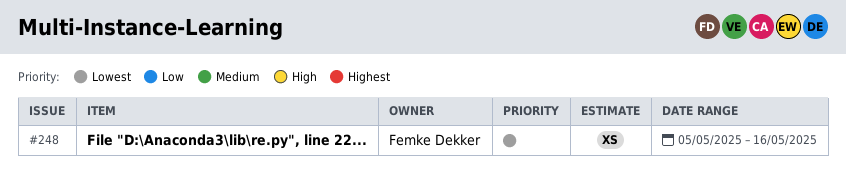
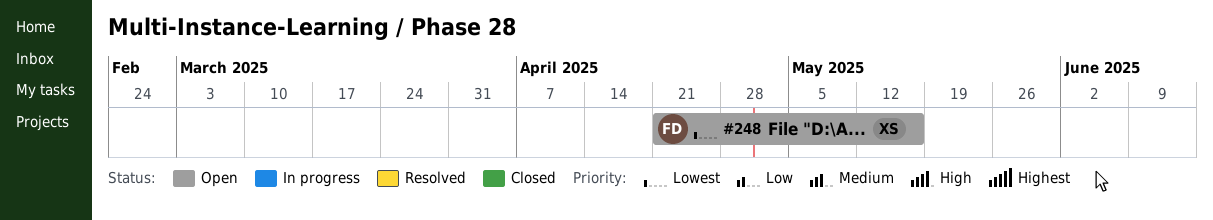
#248, start: May 5 -> Apr 21

